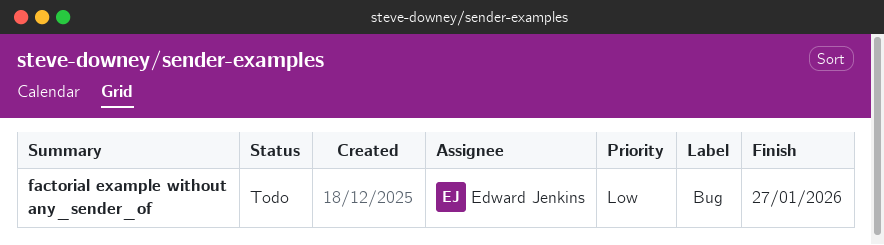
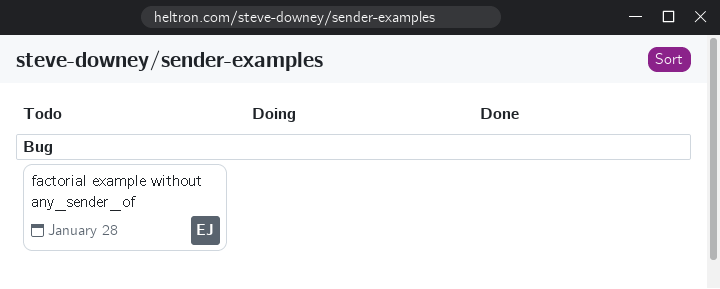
factorial example without any_sender_of, due: Jan 27 -> Jan 28

